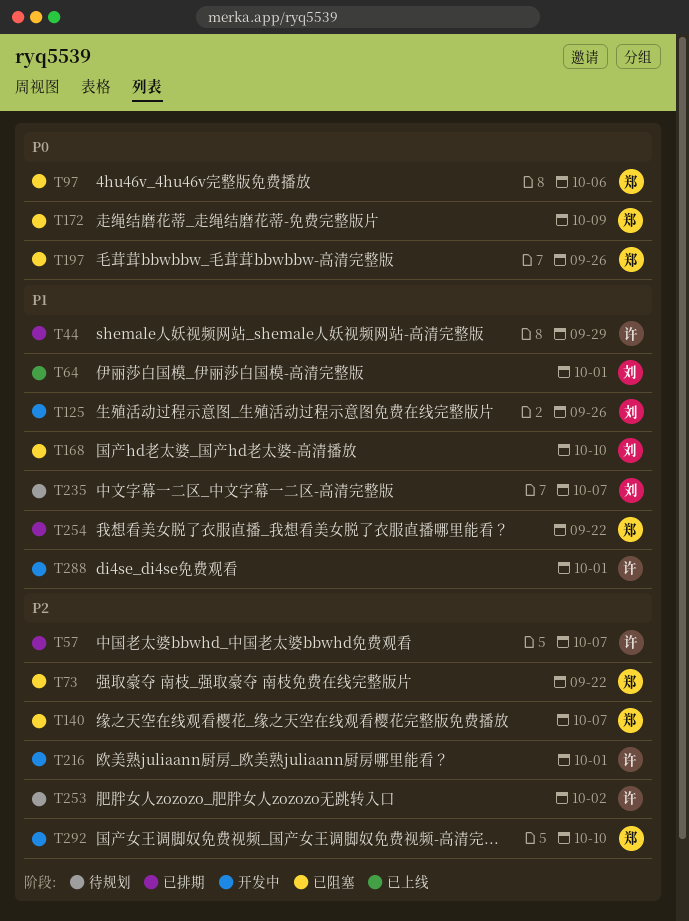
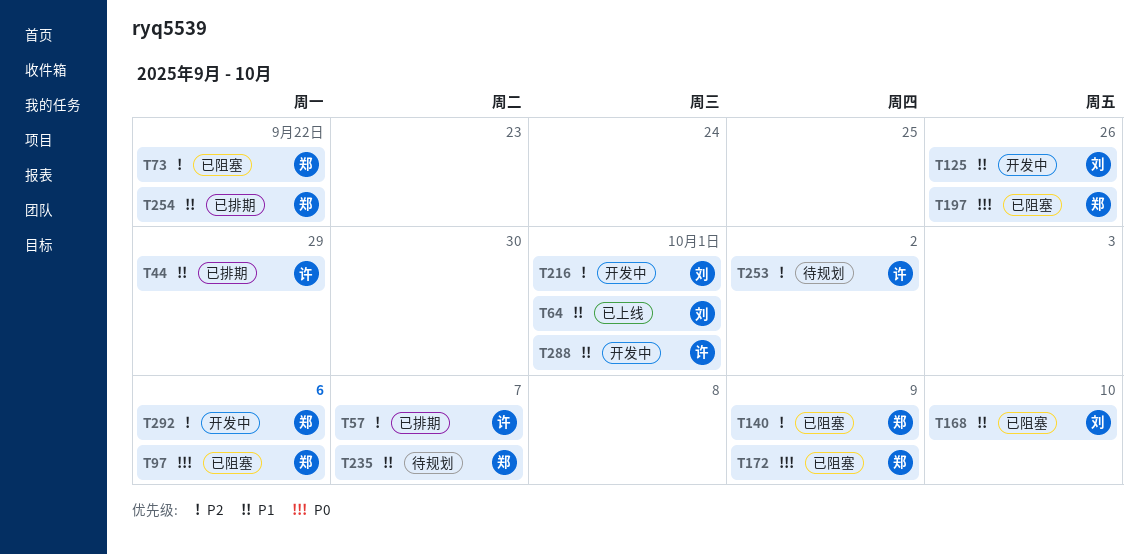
T140, due: Oct 7 -> Oct 9
T216, owner: 许 -> 刘
T235, owner: 刘 -> 郑
T292, due: Oct 10 -> Oct 6

